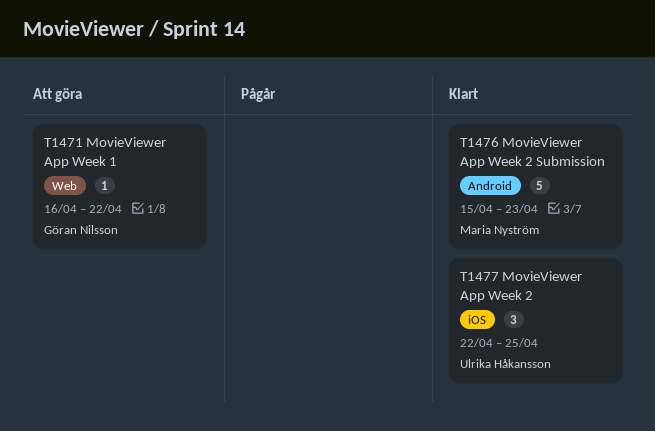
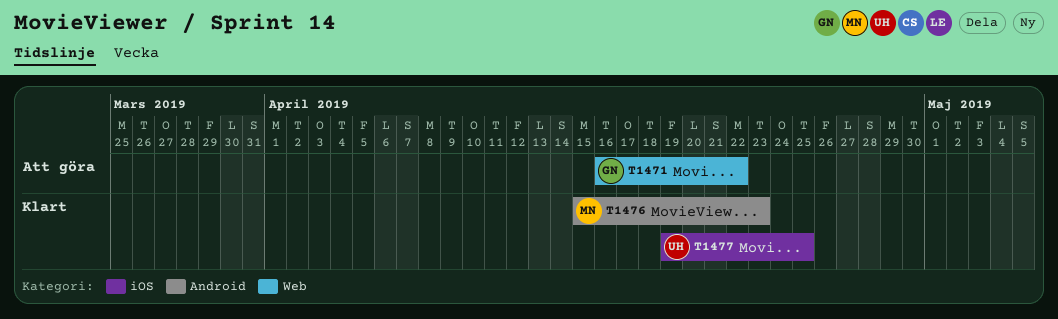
T1477, start: Apr 22 -> Apr 19

